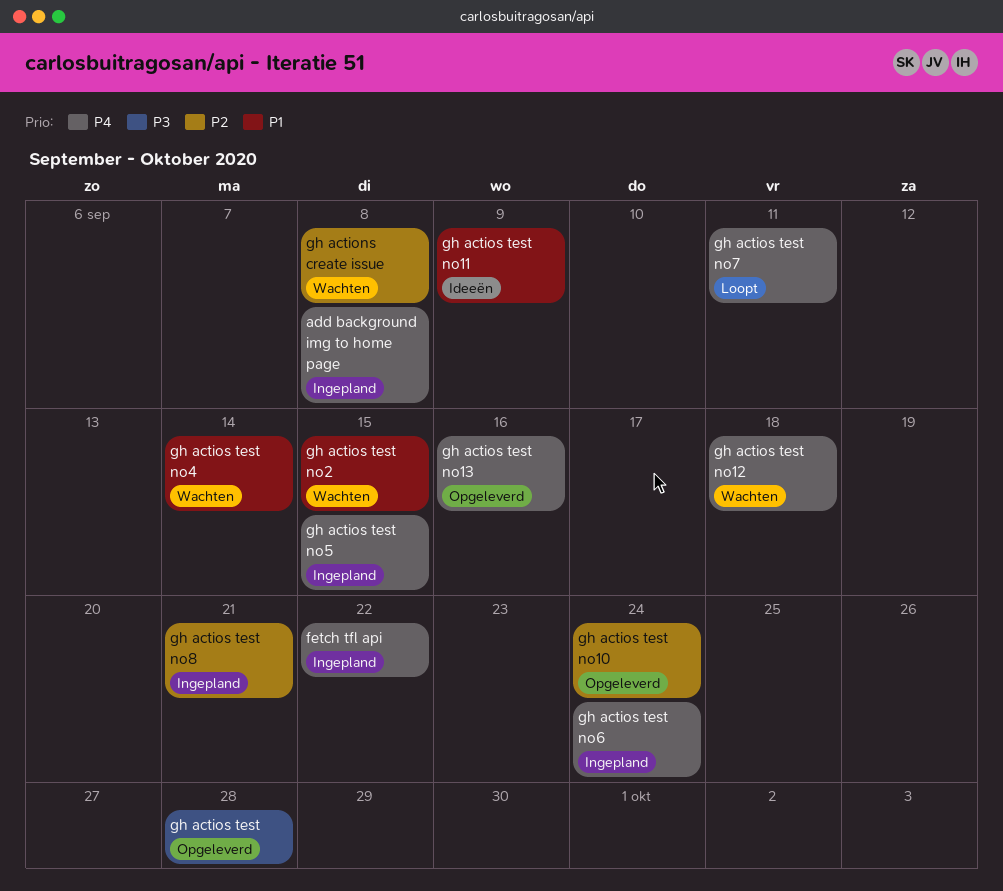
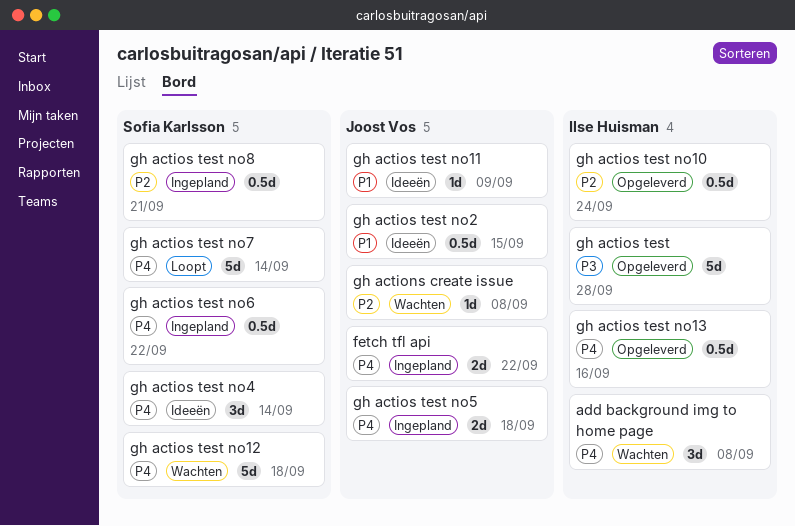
add background img to home page, status: Ingepland -> Wachten
gh actios test no2, status: Wachten -> Ideeën
gh actios test no4, status: Wachten -> Ideeën
gh actios test no4, priority: P1 -> P4
gh actios test no5, due: Sep 15 -> Sep 18
gh actios test no6, due: Sep 24 -> Sep 22
gh actios test no7, due: Sep 11 -> Sep 14

